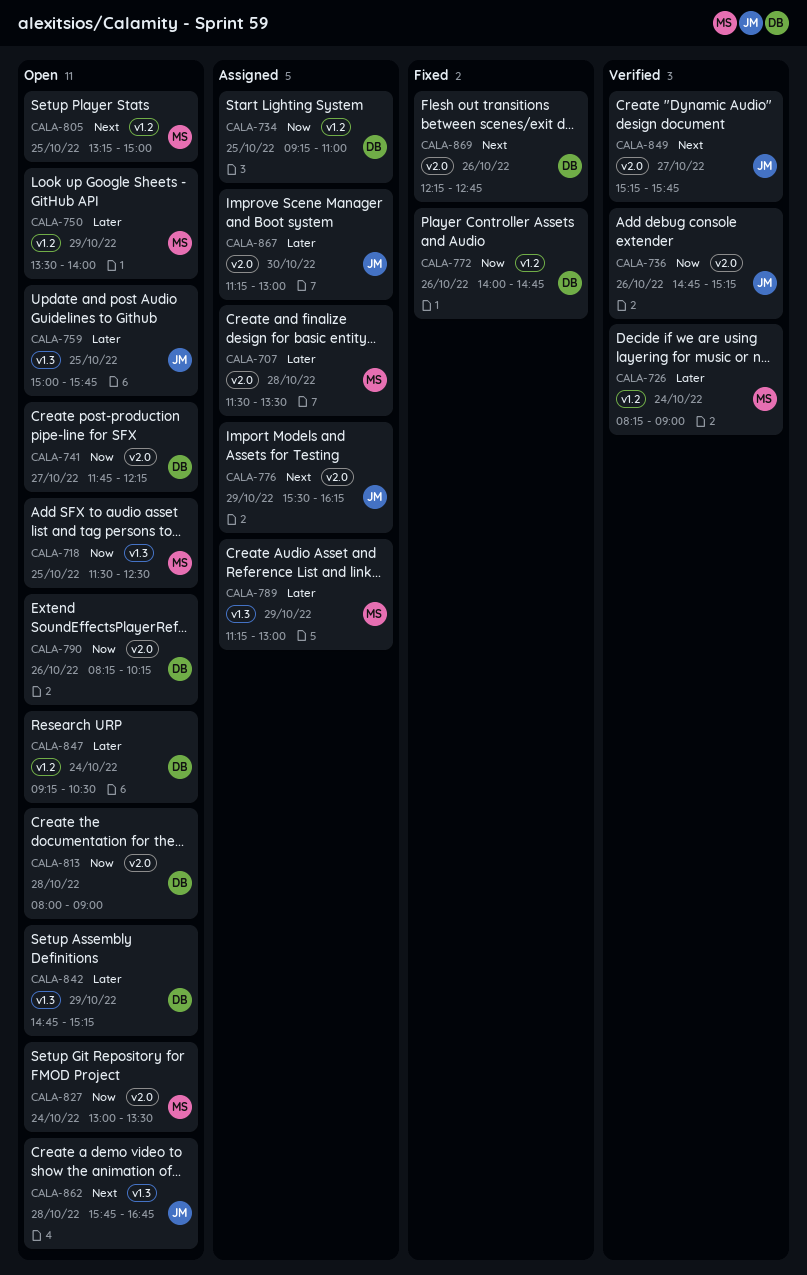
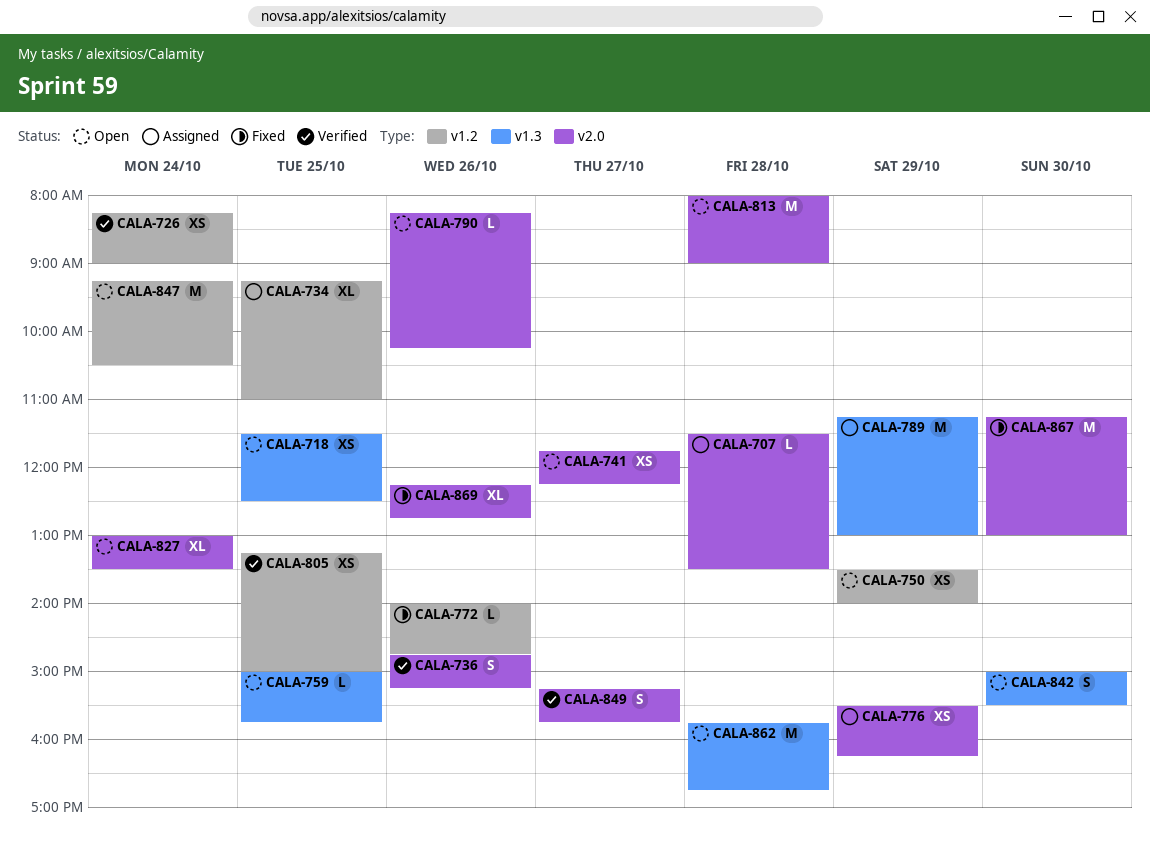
CALA-805, status: Open -> Verified
CALA-842, day: Oct 29 -> Oct 30
CALA-842, begins: 14:45 -> 15:00
CALA-842, ends: 15:15 -> 15:30
CALA-867, status: Assigned -> Fixed

